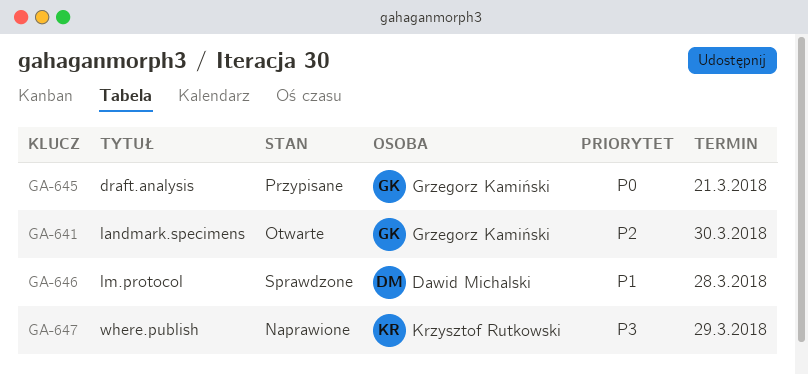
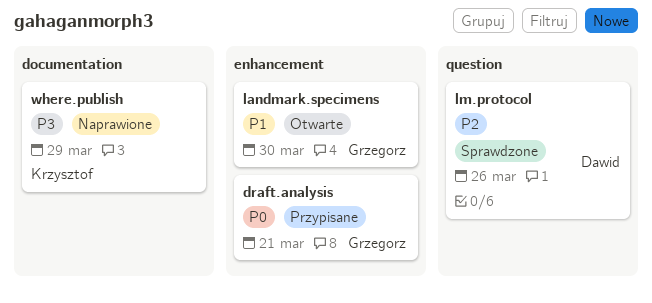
landmark.specimens, priority: P2 -> P1
lm.protocol, priority: P1 -> P2
lm.protocol, due: Mar 28 -> Mar 26

